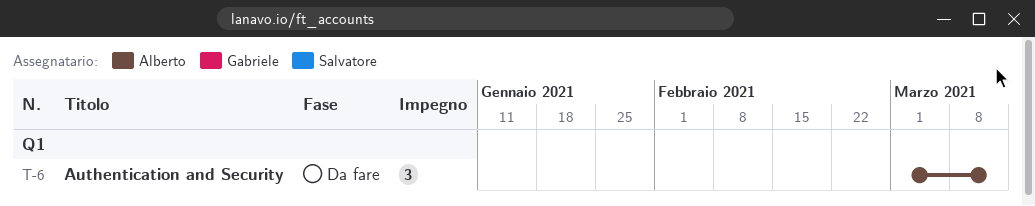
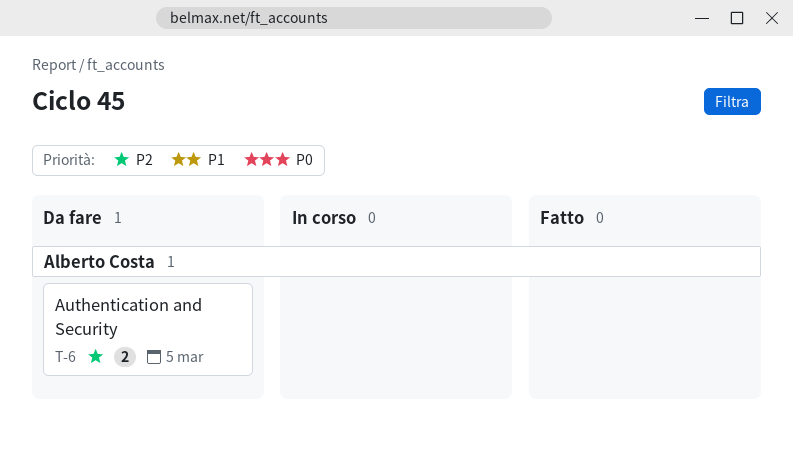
T-6, estimate: 3 -> 2
T-6, due: Mar 12 -> Mar 5

